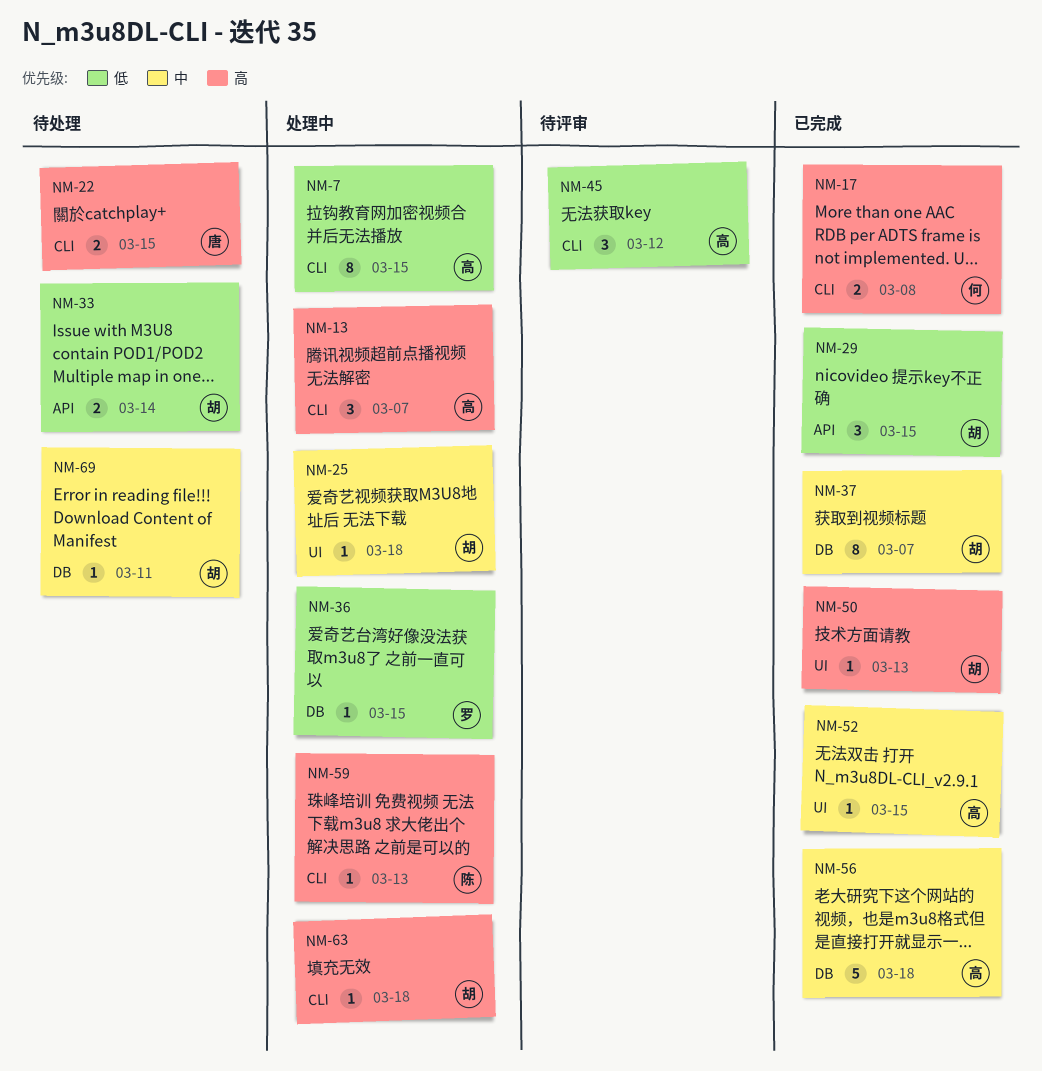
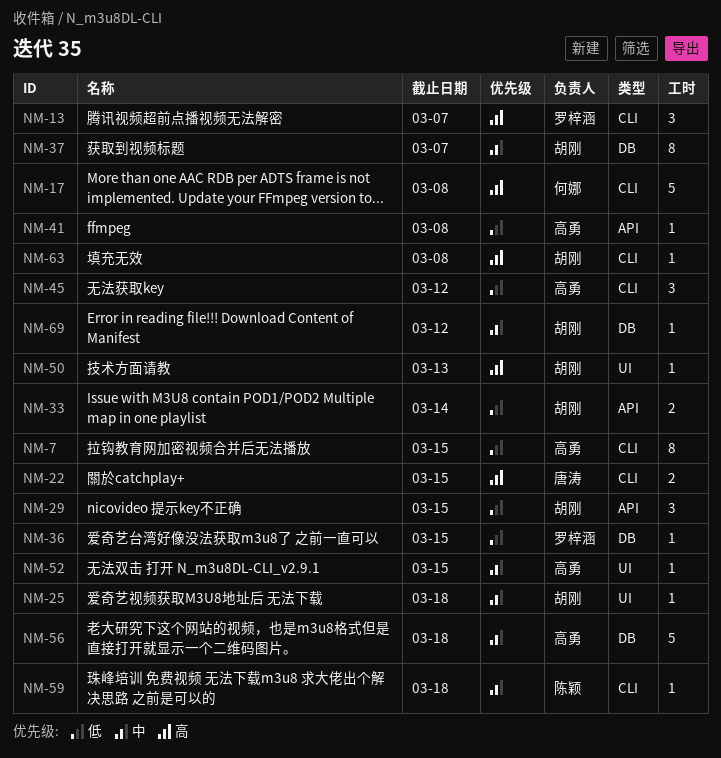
NM-13, owner: 高勇 -> 罗梓涵
NM-17, estimate: 2 -> 5
NM-41: none -> present
NM-59, priority: 高 -> 中
NM-59, due: Mar 13 -> Mar 18
NM-63, due: Mar 18 -> Mar 8
NM-69, due: Mar 11 -> Mar 12

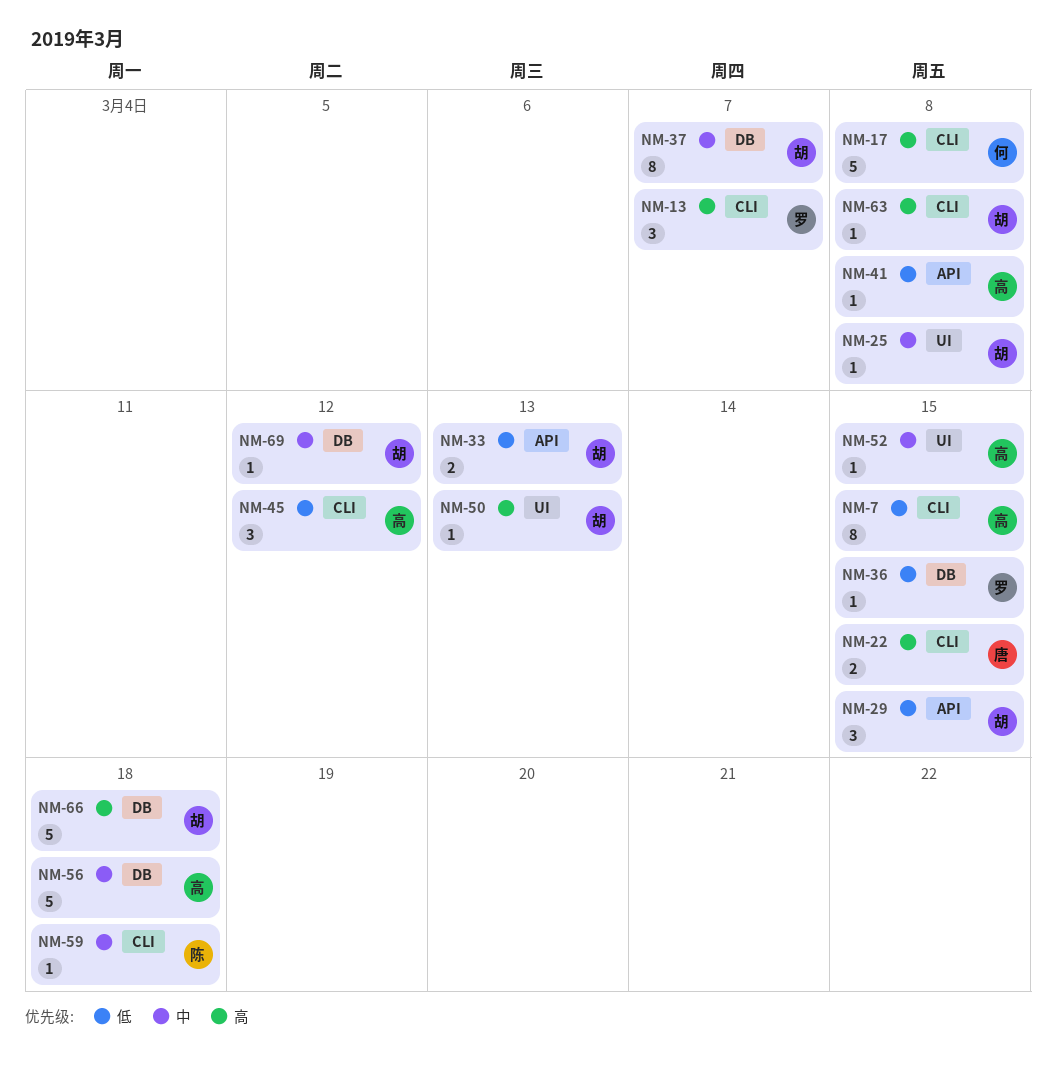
NM-25, due: Mar 18 -> Mar 8
NM-33, due: Mar 14 -> Mar 13
NM-66: none -> present

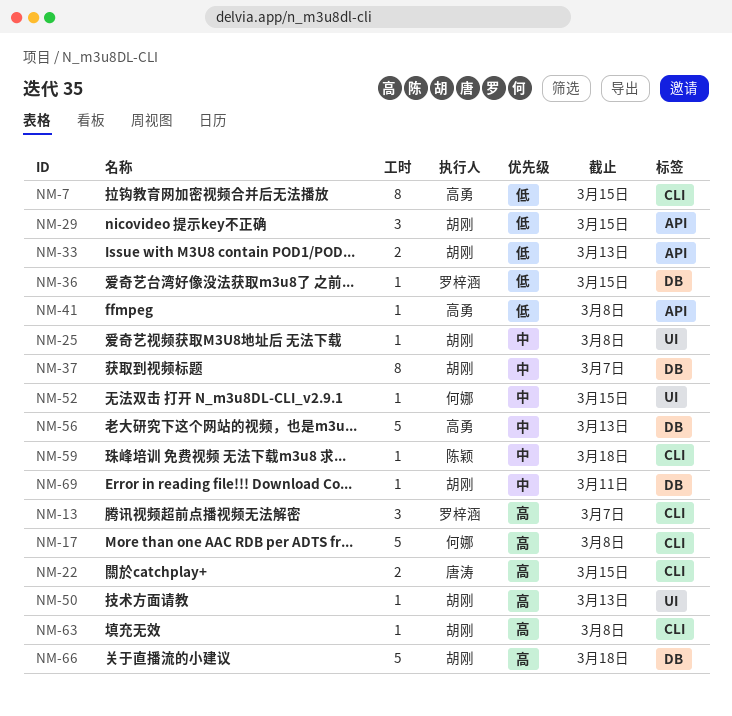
NM-45: present -> none
NM-52, owner: 高勇 -> 何娜
NM-56, due: Mar 18 -> Mar 13
NM-69, due: Mar 12 -> Mar 11

